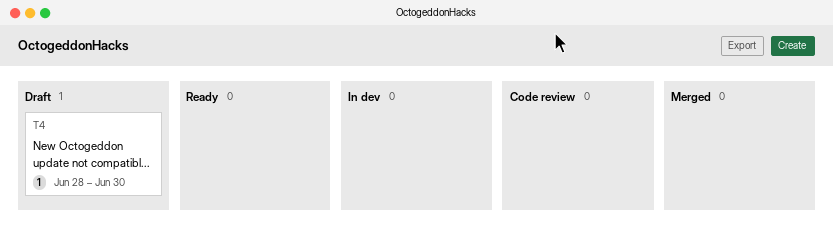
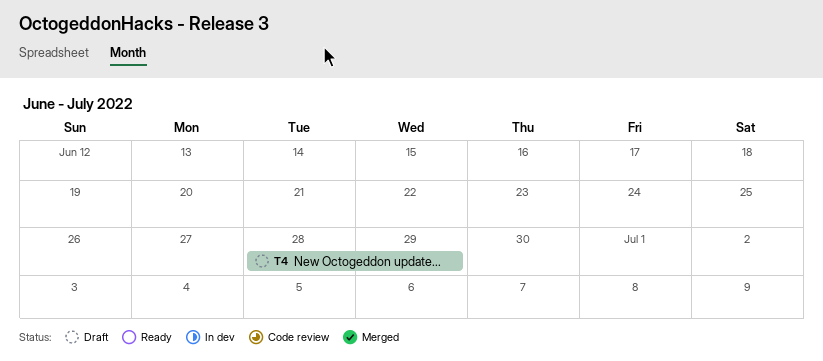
T4, due: Jun 30 -> Jun 29

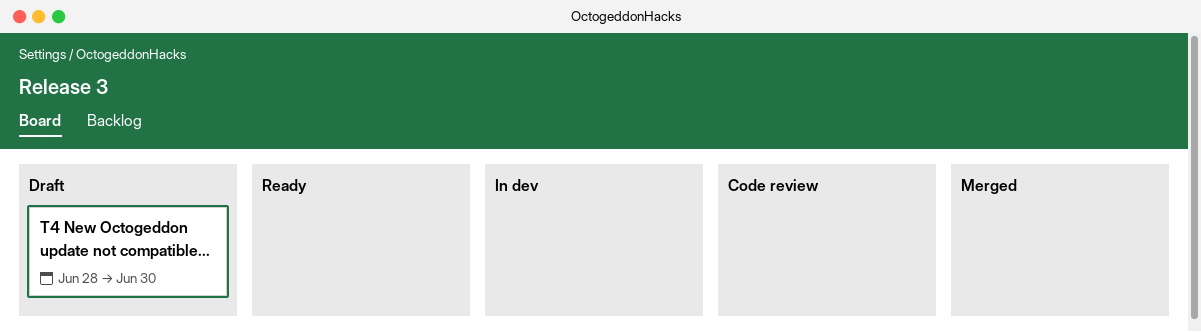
T4, due: Jun 29 -> Jun 30

